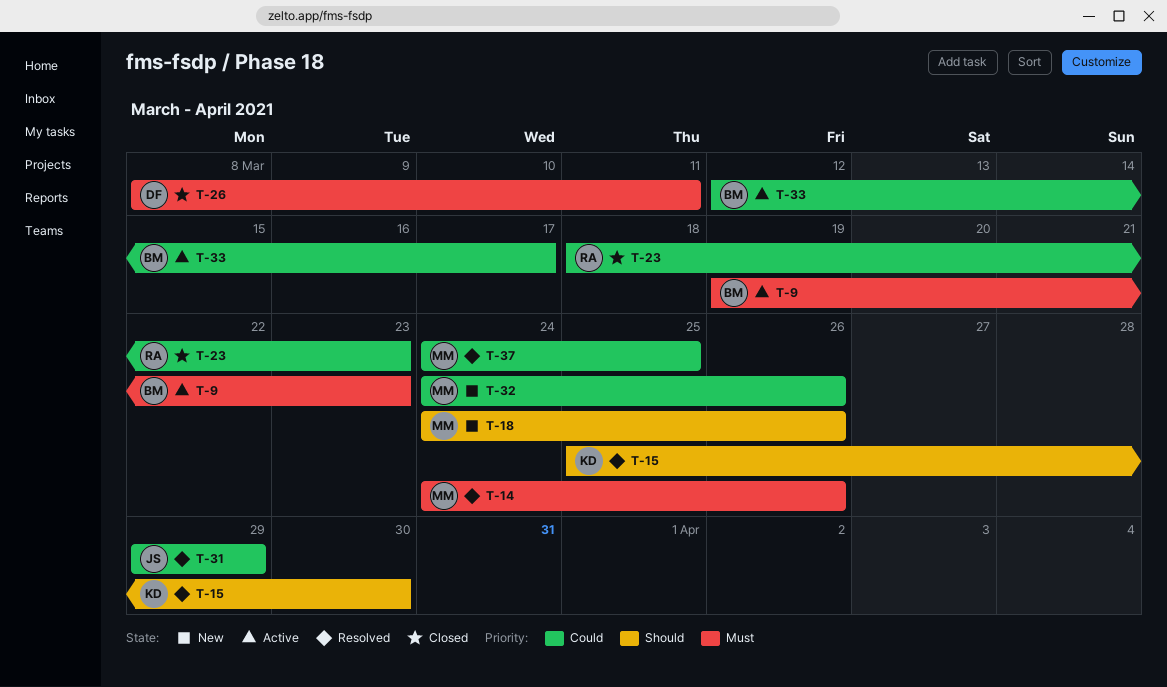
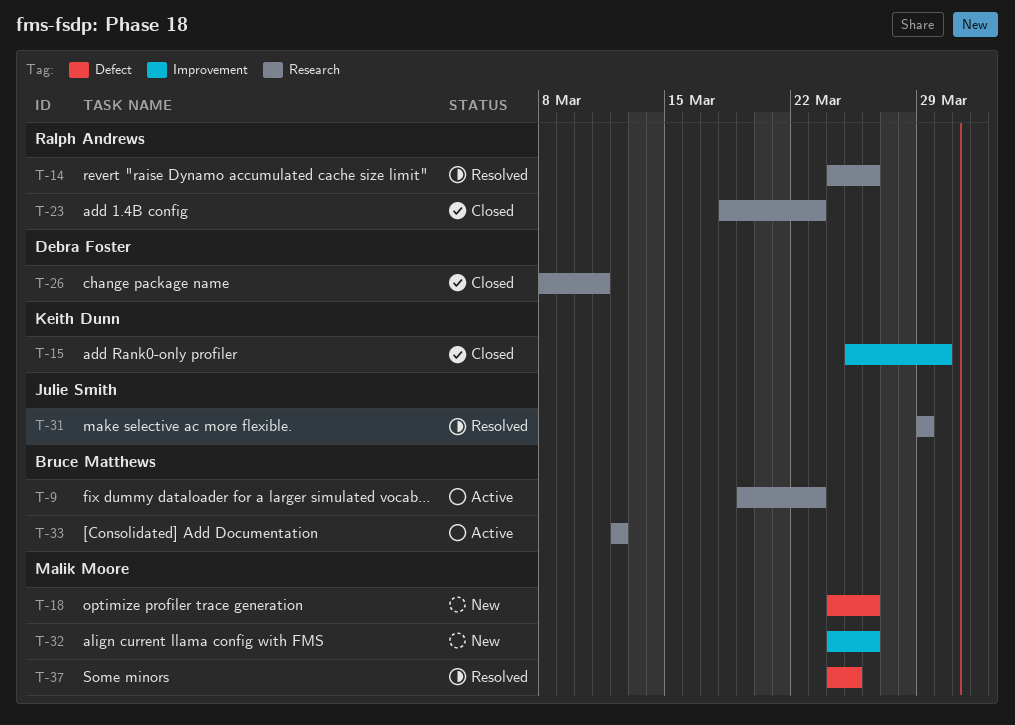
T-14, owner: Malik Moore -> Ralph Andrews
T-15, status: Resolved -> Closed
T-33, due: Mar 17 -> Mar 12

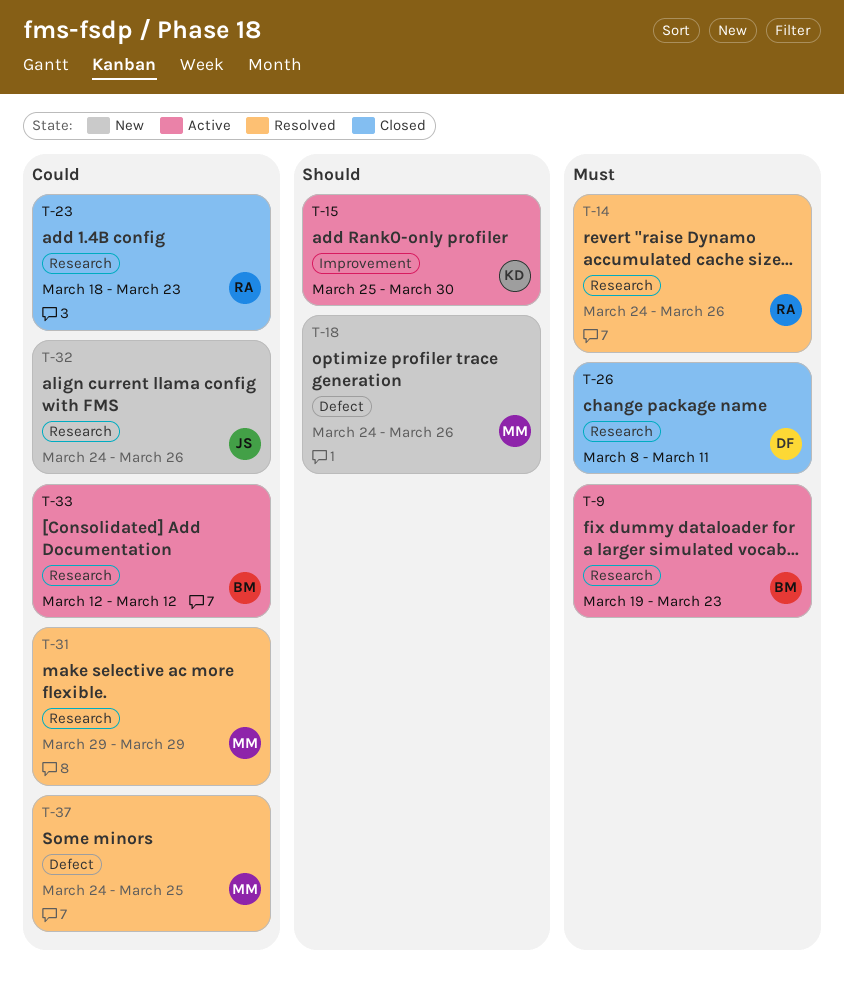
T-15, status: Closed -> Active
T-31, owner: Julie Smith -> Malik Moore
T-32, owner: Malik Moore -> Julie Smith
T-32, label: Improvement -> Research

